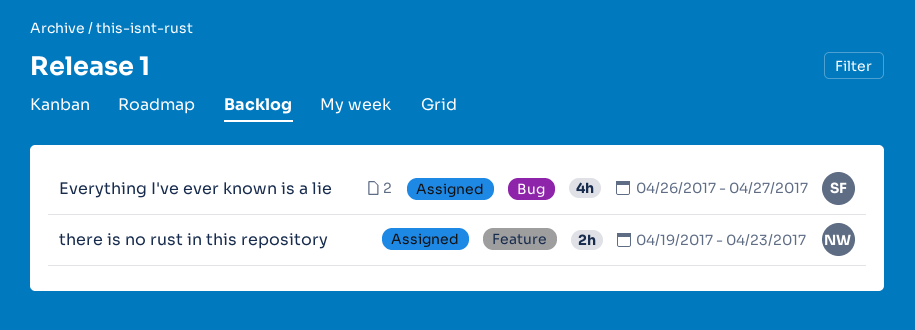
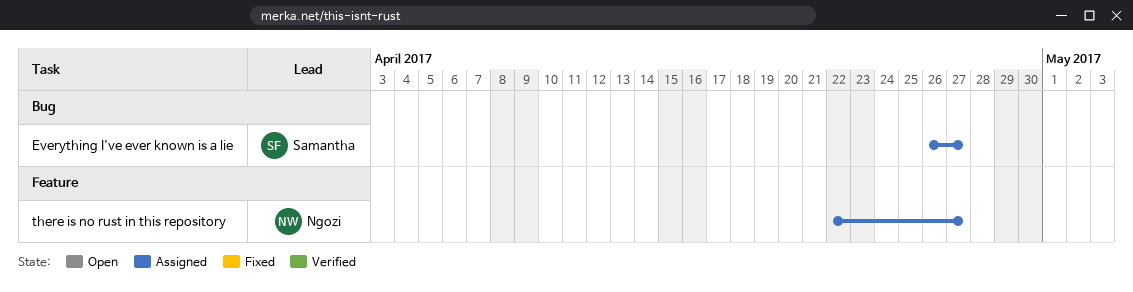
there is no rust in this repository, start: Apr 19 -> Apr 22
there is no rust in this repository, due: Apr 23 -> Apr 27

